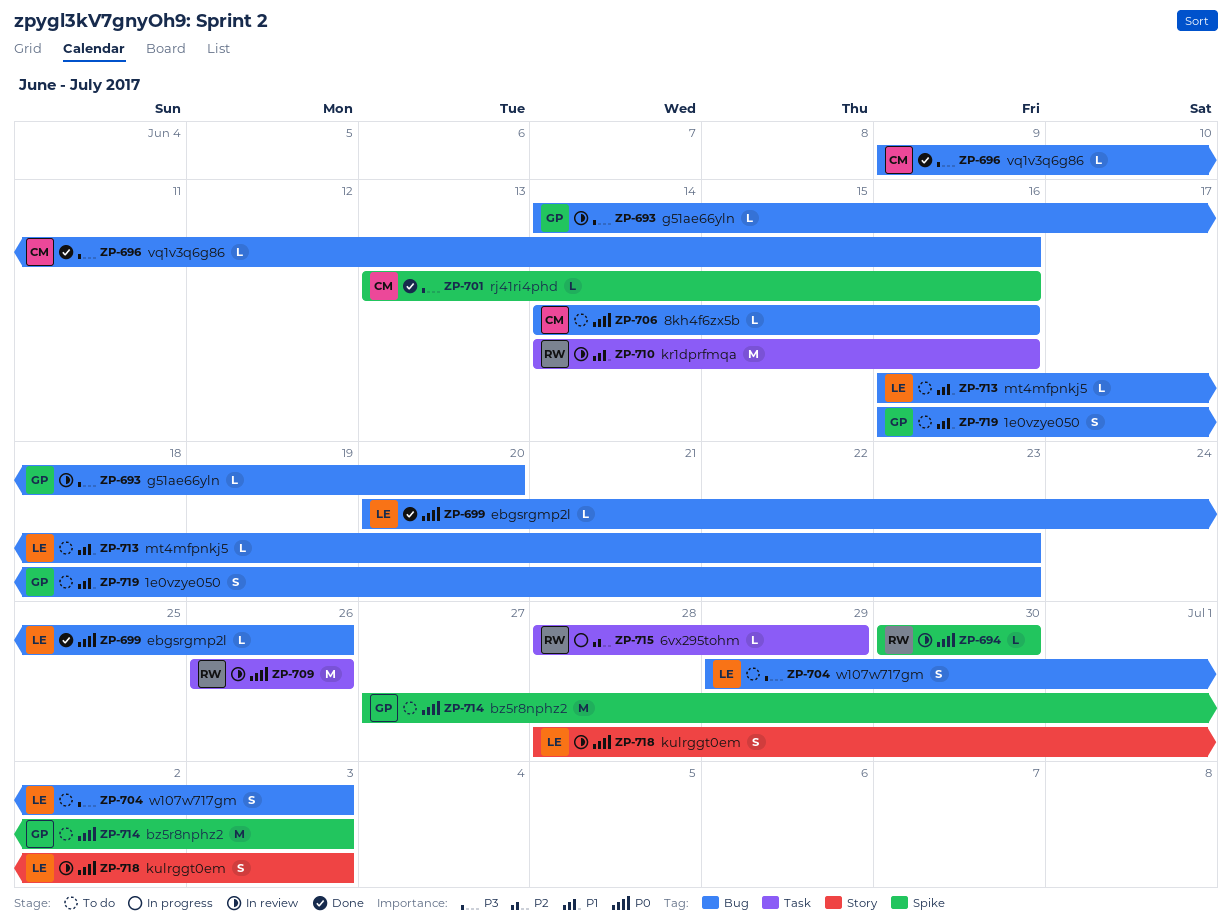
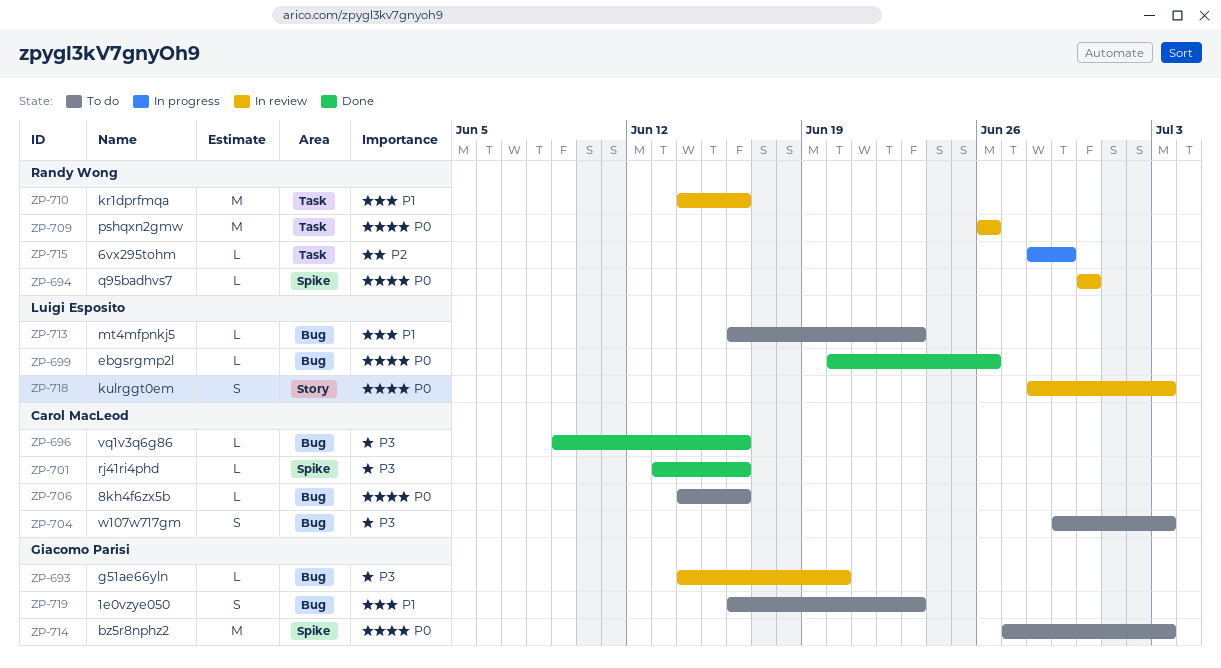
ZP-704, owner: Luigi Esposito -> Carol MacLeod

